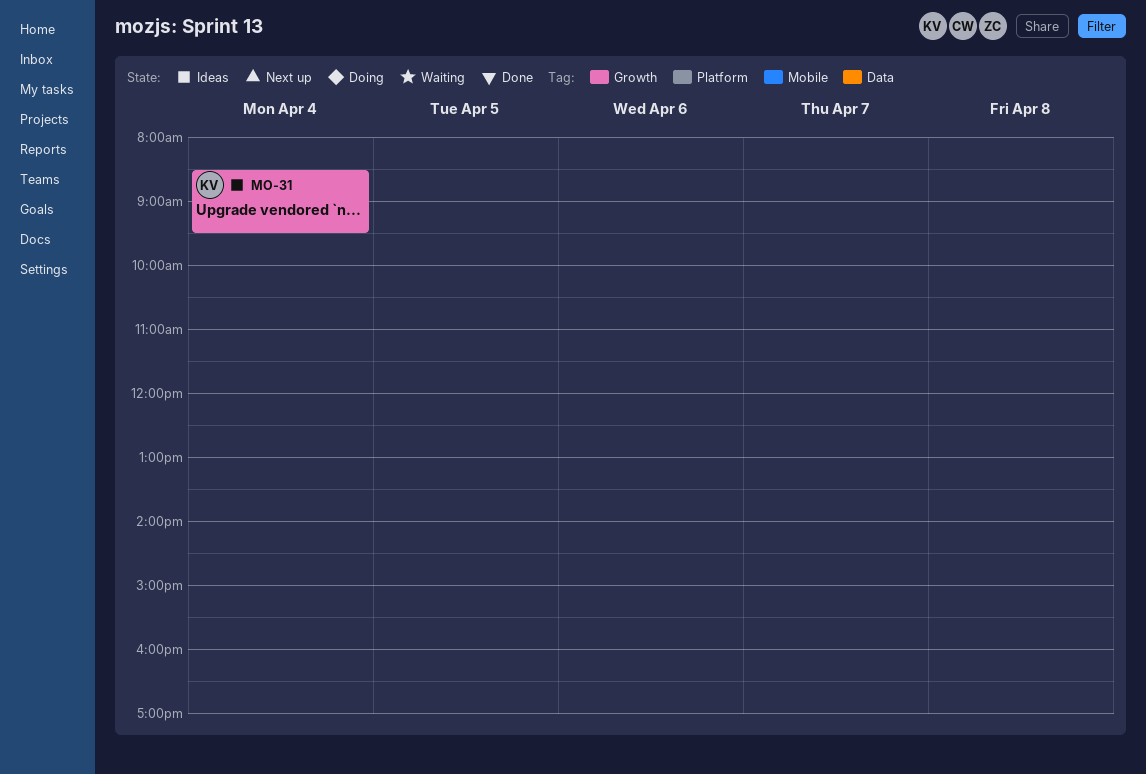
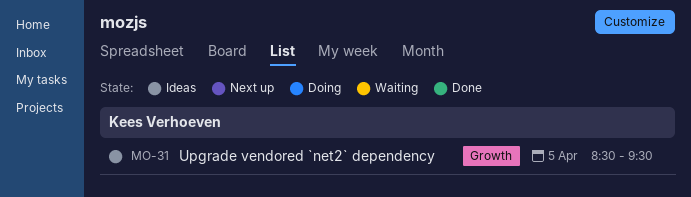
MO-31, day: Apr 4 -> Apr 5

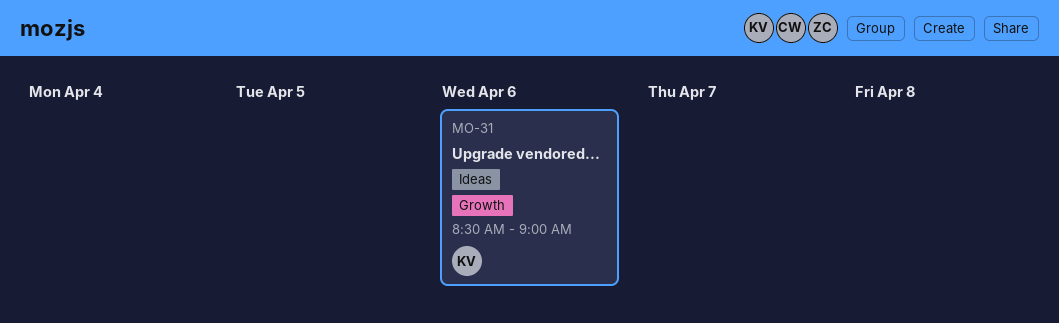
MO-31, day: Apr 5 -> Apr 6
MO-31, ends: 09:30 -> 09:00

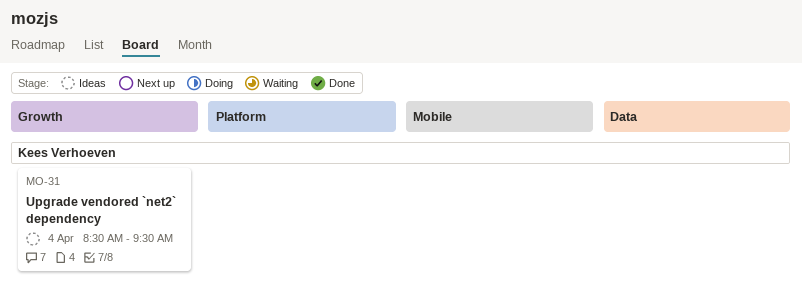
MO-31, day: Apr 6 -> Apr 4
MO-31, ends: 09:00 -> 09:30

